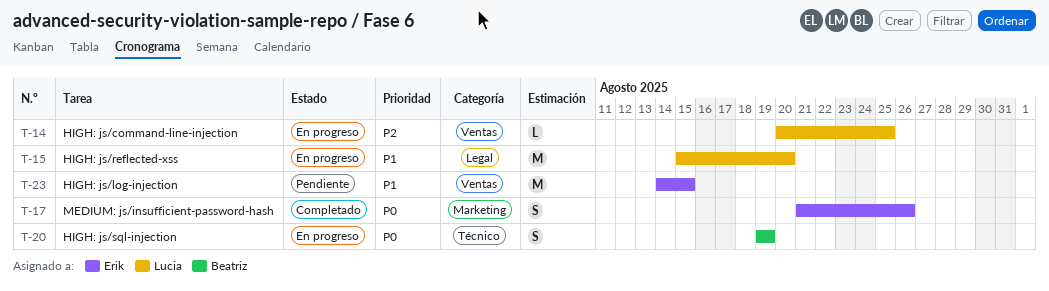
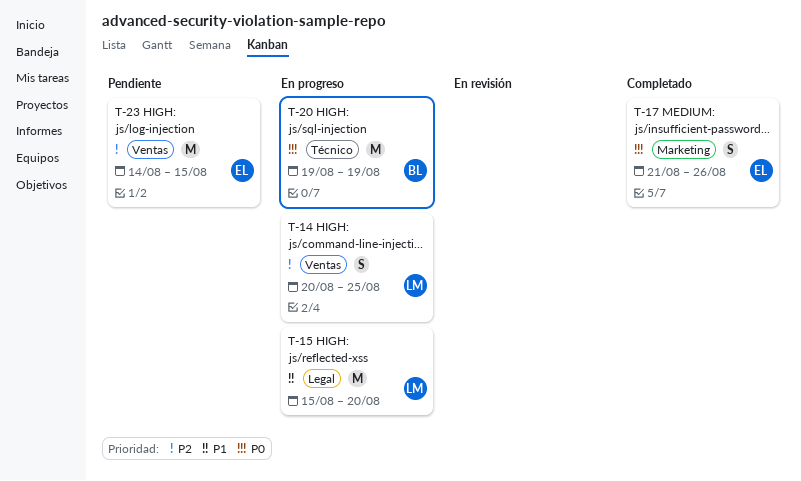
T-14, estimate: L -> S
T-20, estimate: S -> M
T-23, priority: P1 -> P2

